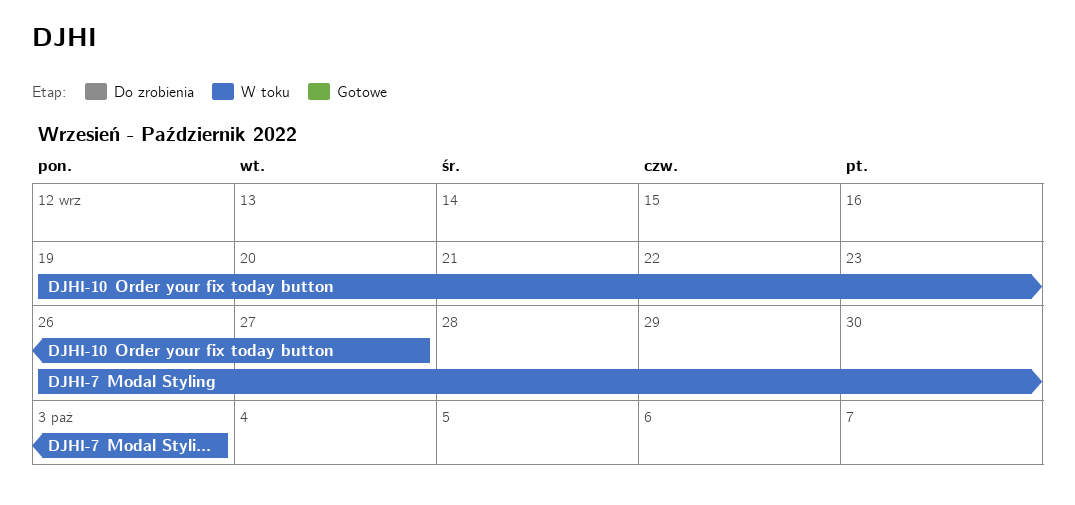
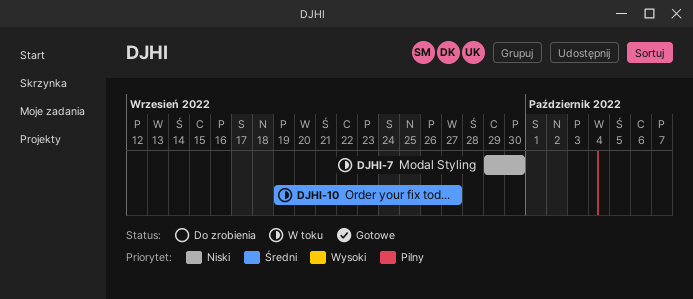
DJHI-7, start: Sep 26 -> Sep 29
DJHI-7, due: Oct 3 -> Sep 30

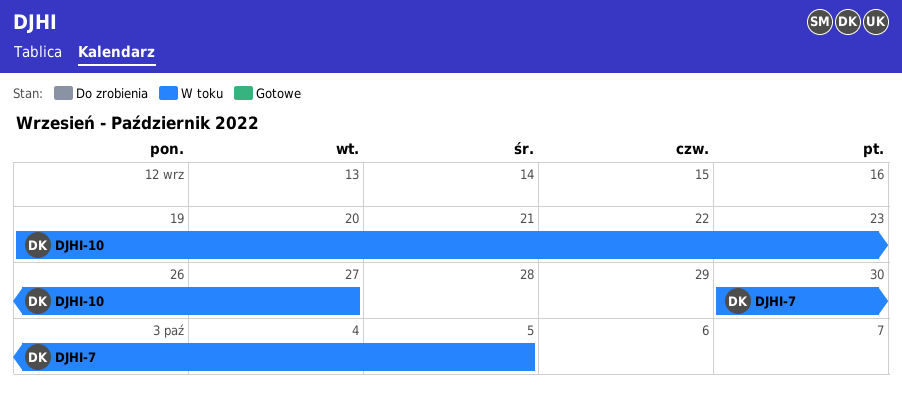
DJHI-7, start: Sep 29 -> Sep 30
DJHI-7, due: Sep 30 -> Oct 5

